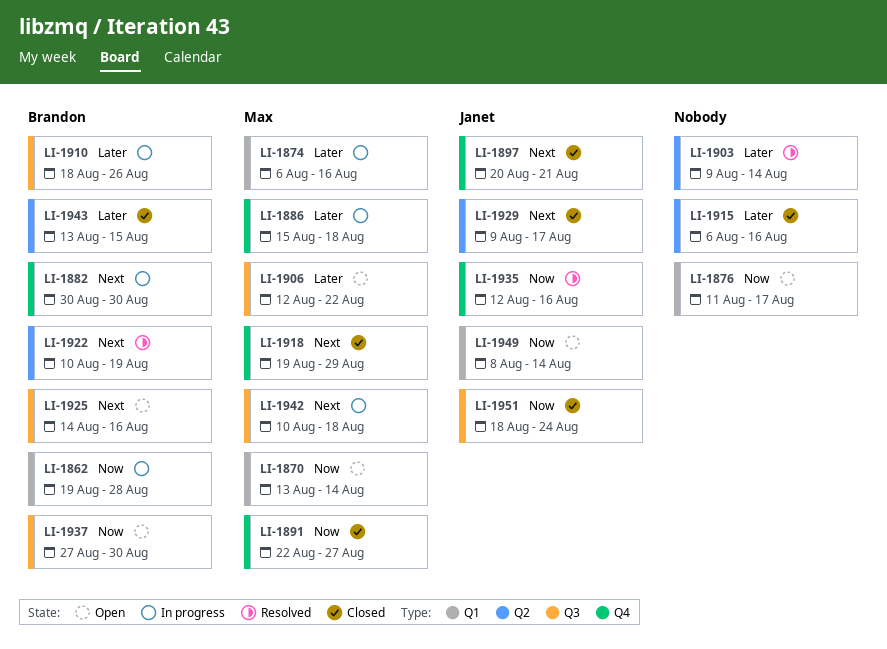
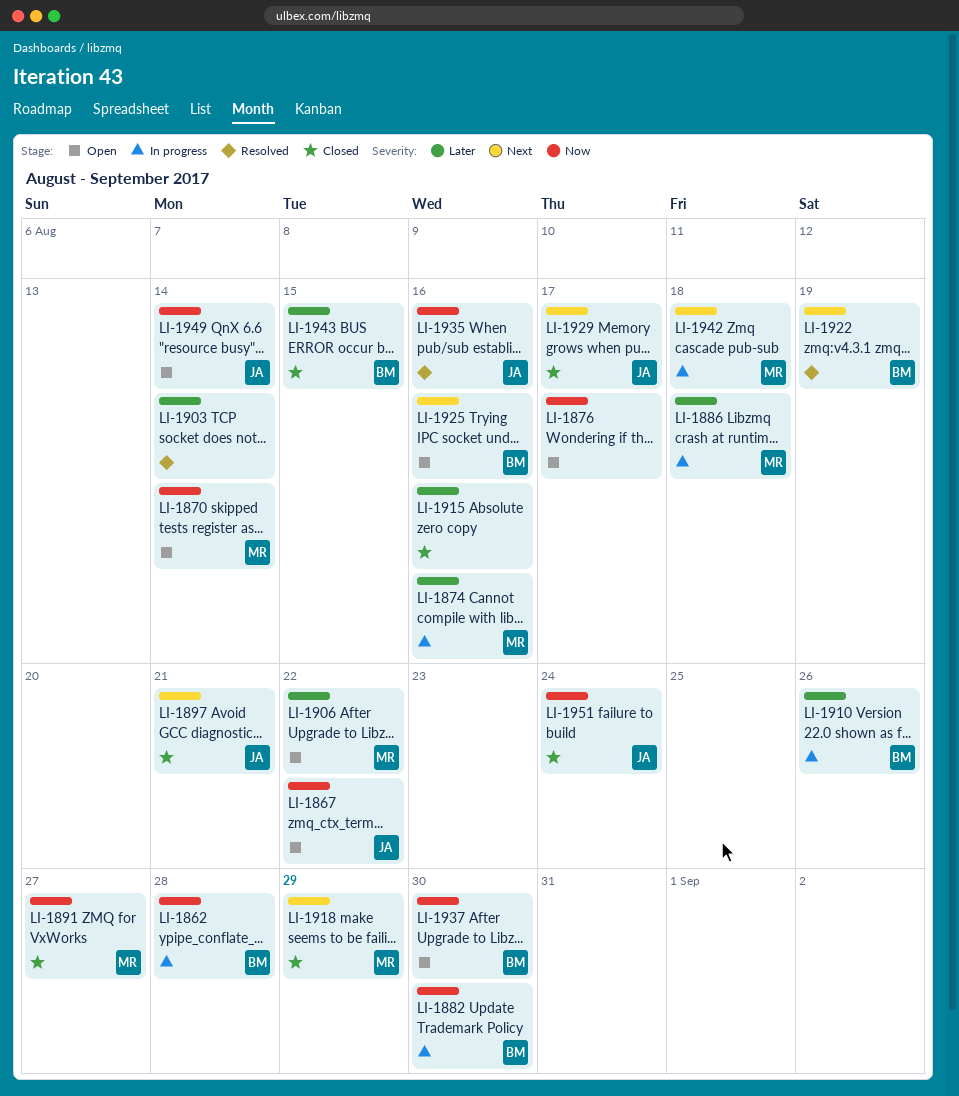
LI-1867: none -> present
LI-1882, priority: Next -> Now

